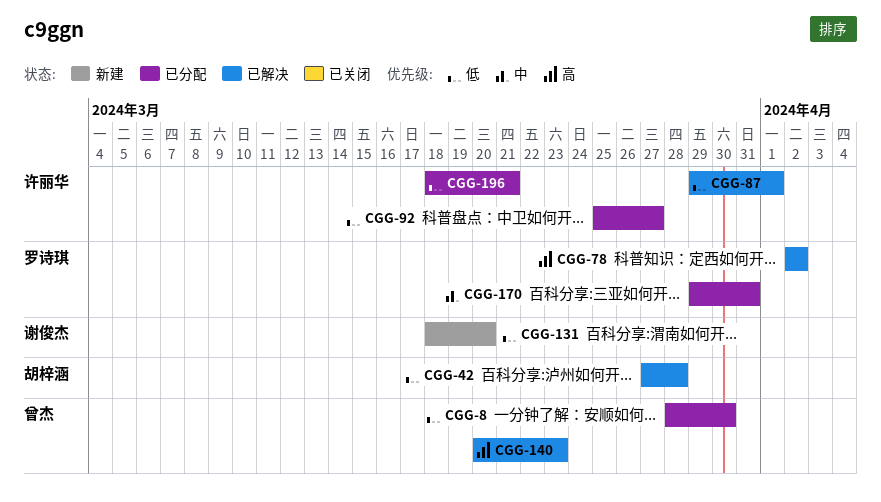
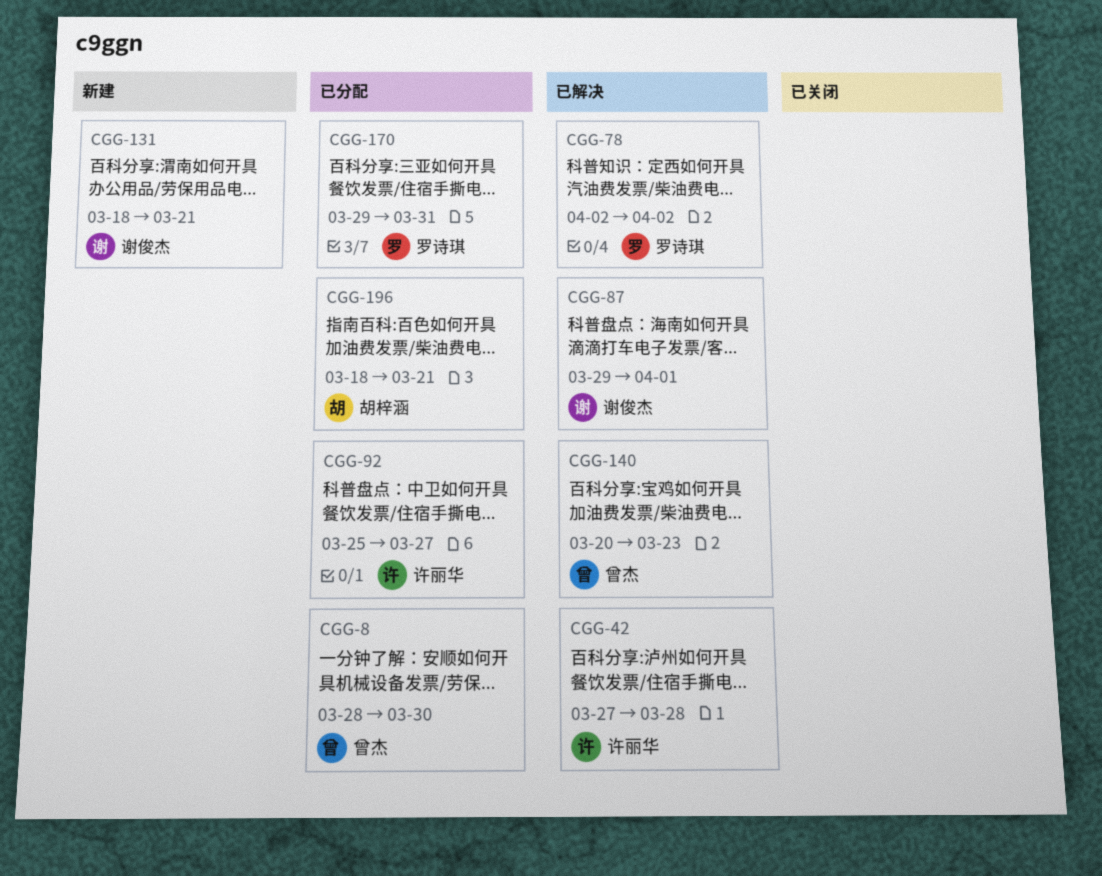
CGG-42, owner: 胡梓涵 -> 许丽华
CGG-87, owner: 许丽华 -> 谢俊杰
CGG-131, due: Mar 20 -> Mar 21
CGG-196, owner: 许丽华 -> 胡梓涵

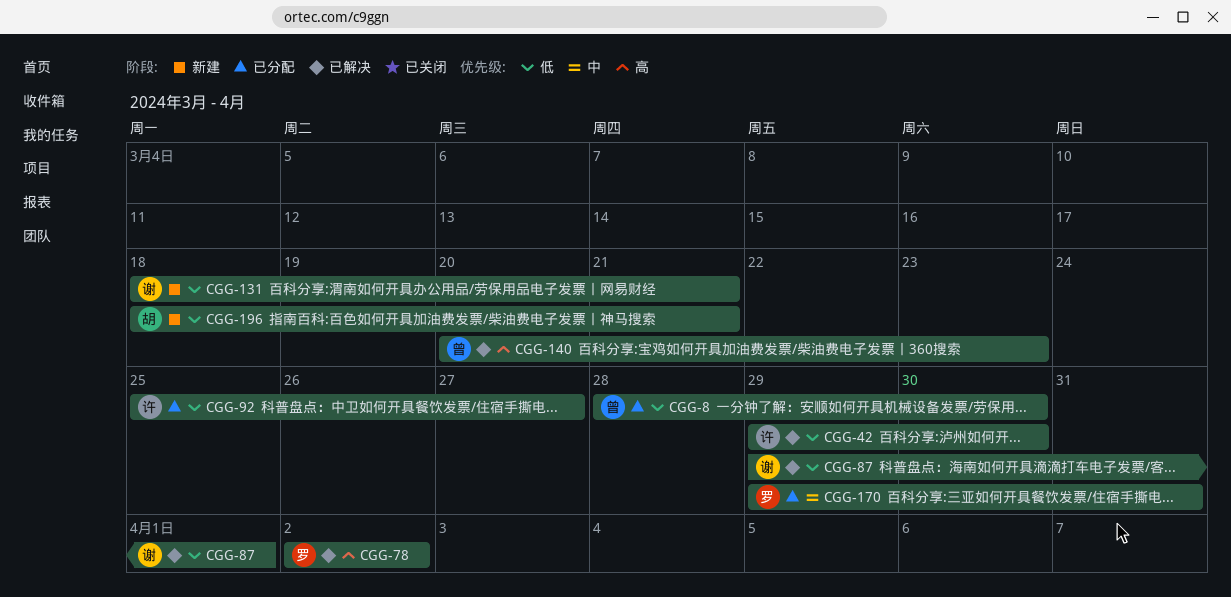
CGG-42, start: Mar 27 -> Mar 29
CGG-42, due: Mar 28 -> Mar 30
CGG-196, status: 已分配 -> 新建

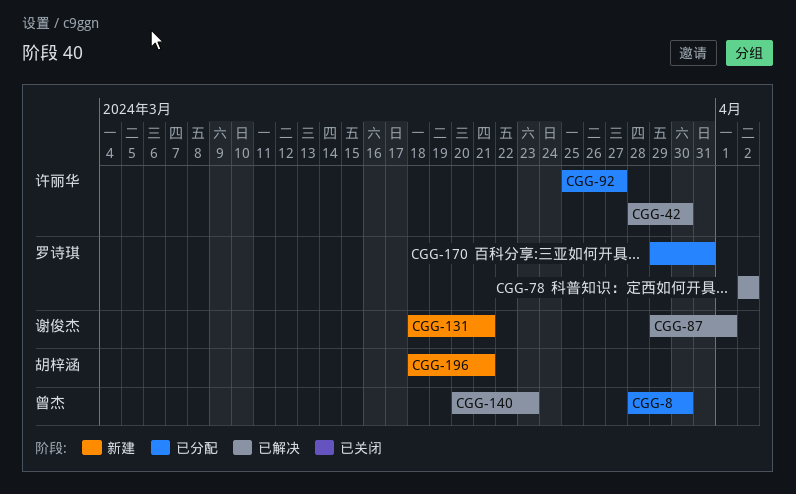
CGG-42, start: Mar 29 -> Mar 28

